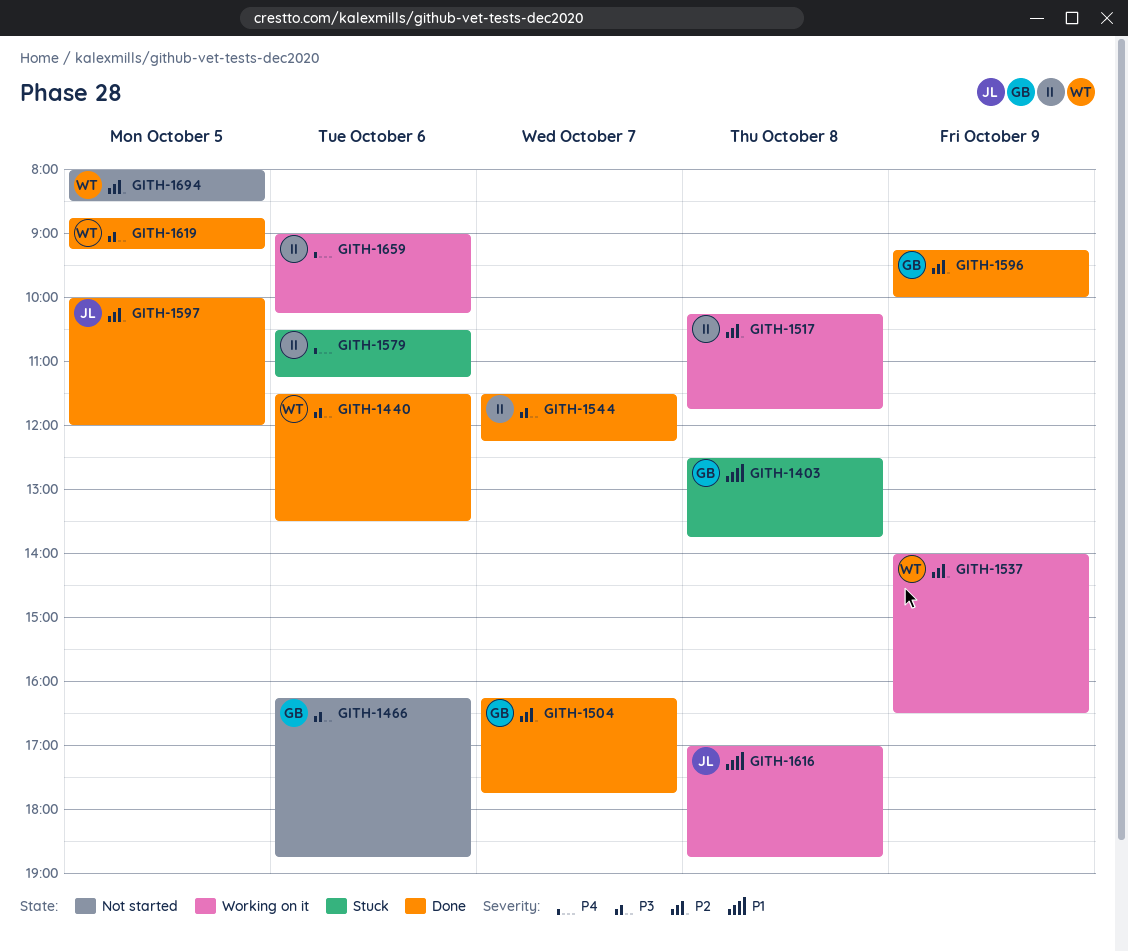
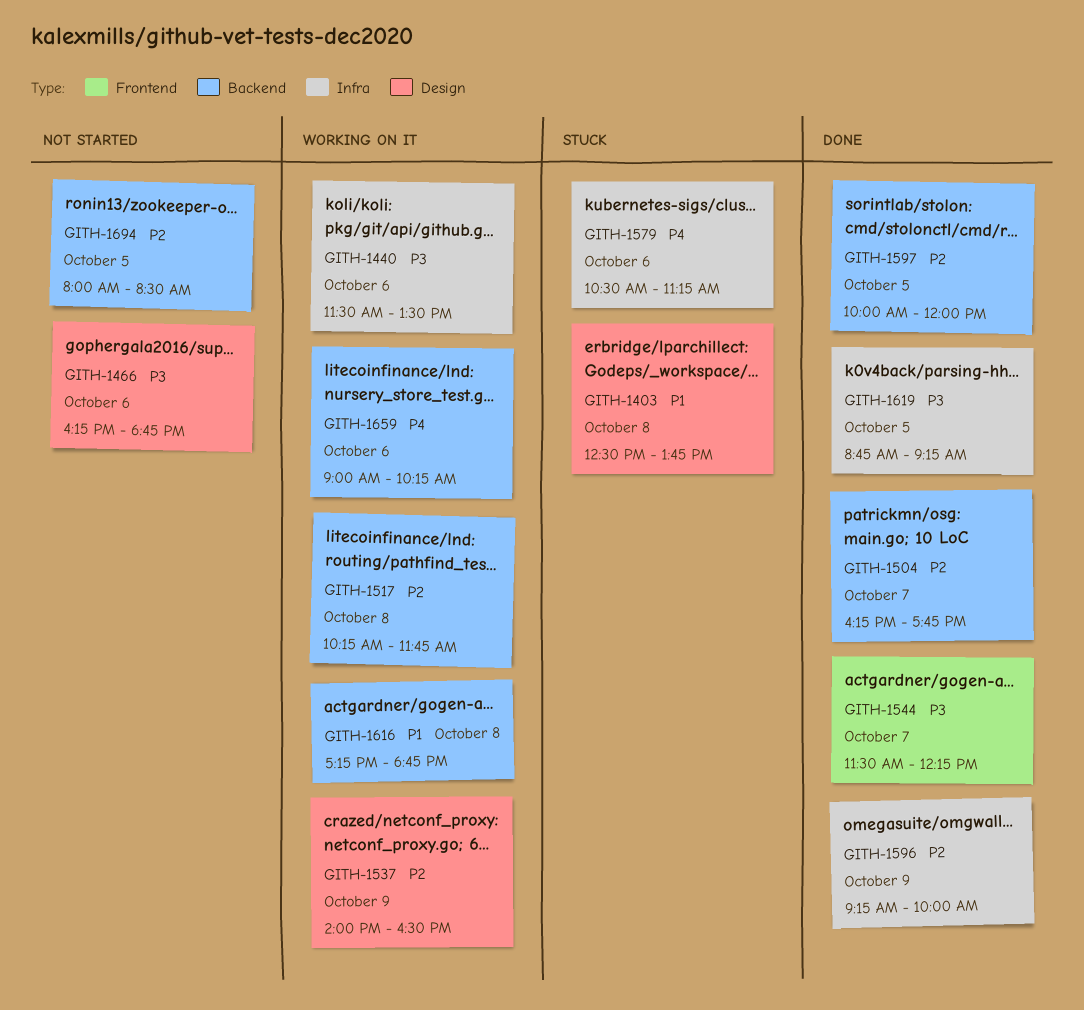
GITH-1440, status: Done -> Working on it
GITH-1616, begins: 17:00 -> 17:15

